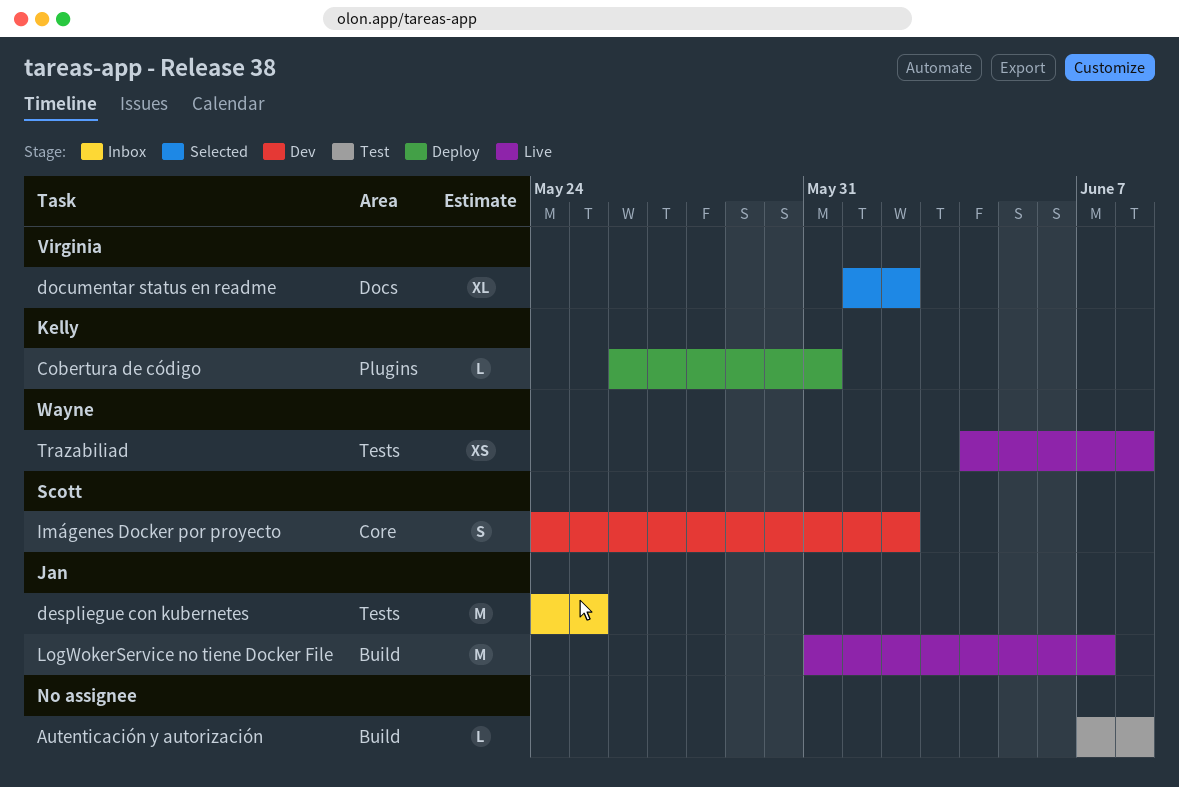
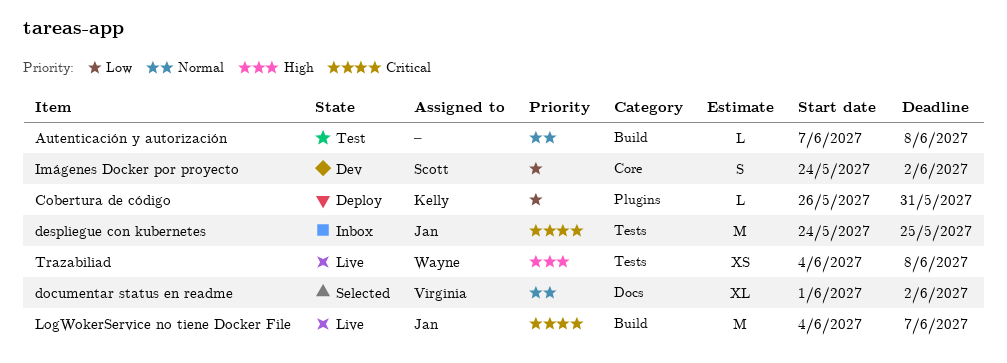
LogWokerService no tiene Docker File, start: May 31 -> Jun 4

